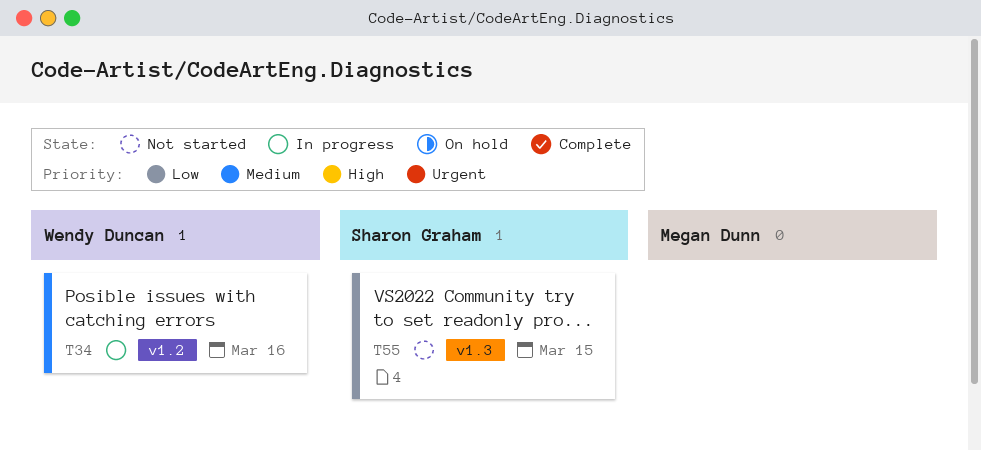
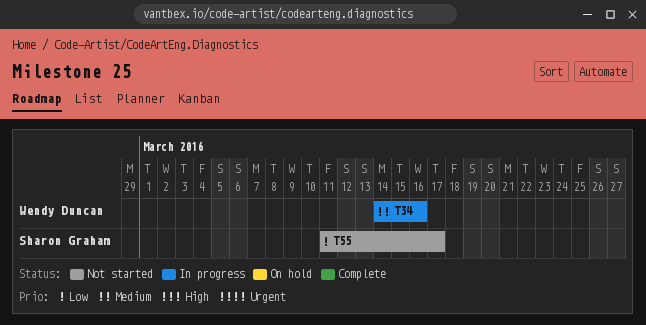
T55, due: Mar 15 -> Mar 17

